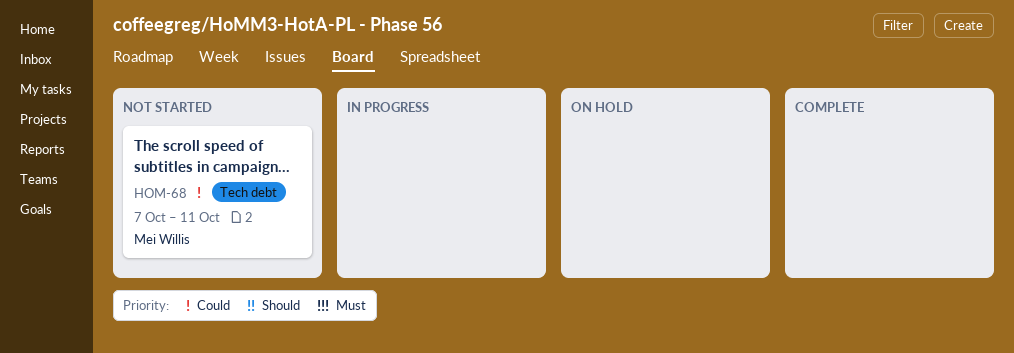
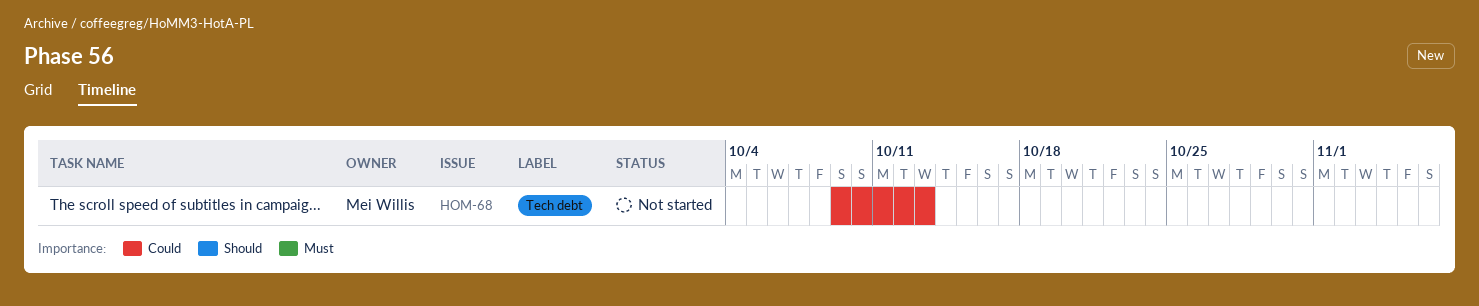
HOM-68, start: Oct 7 -> Oct 9
HOM-68, due: Oct 11 -> Oct 13

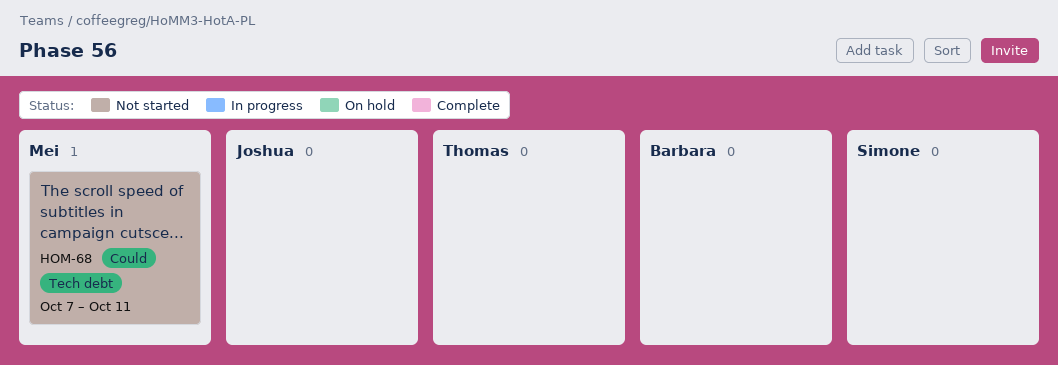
HOM-68, start: Oct 9 -> Oct 7
HOM-68, due: Oct 13 -> Oct 11

